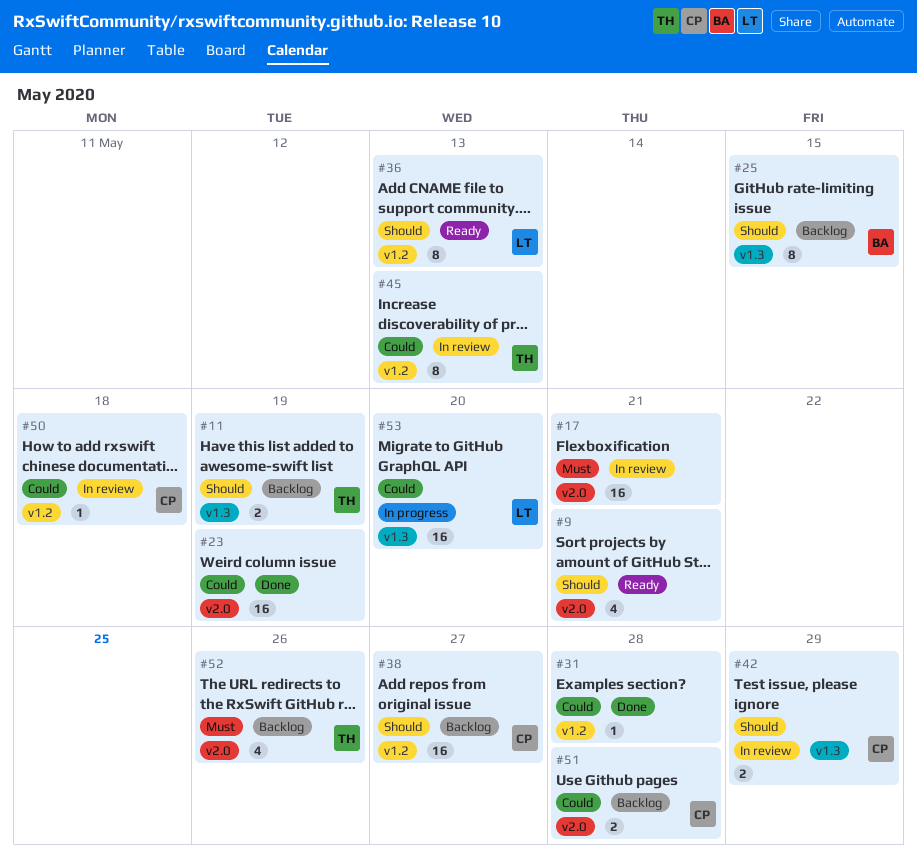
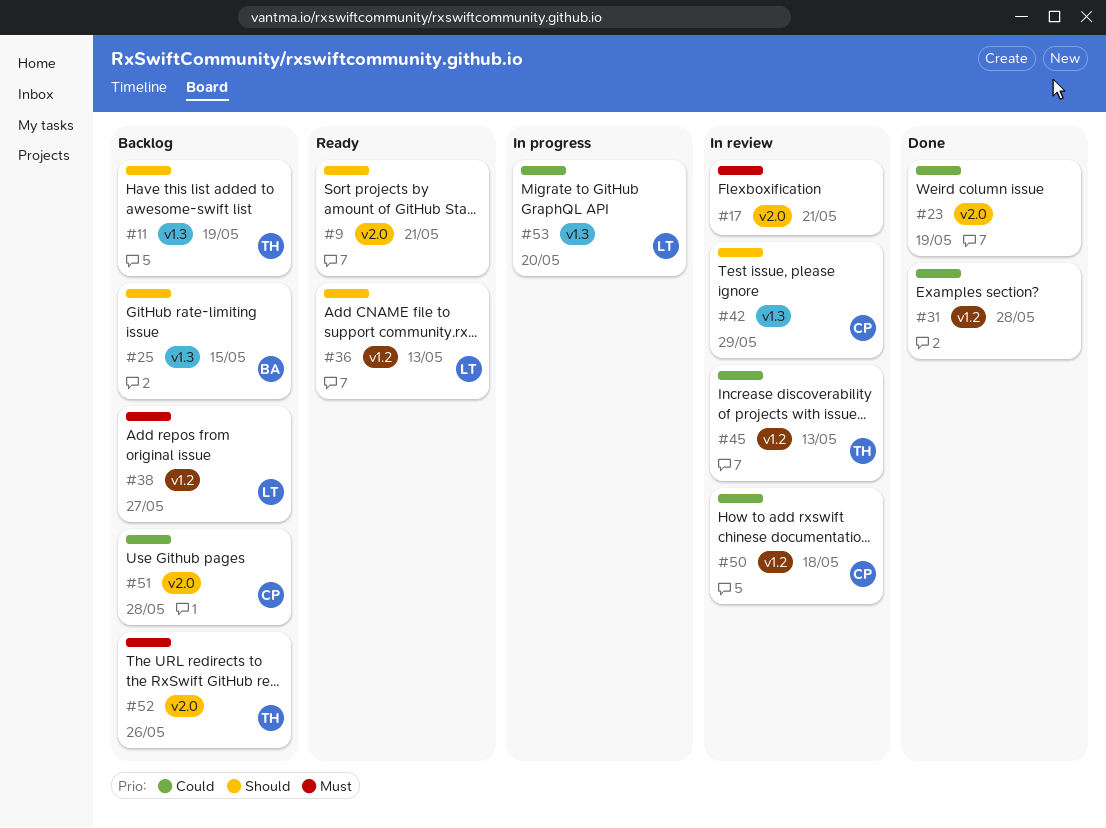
#38, owner: CP -> LT
#38, priority: Should -> Must

